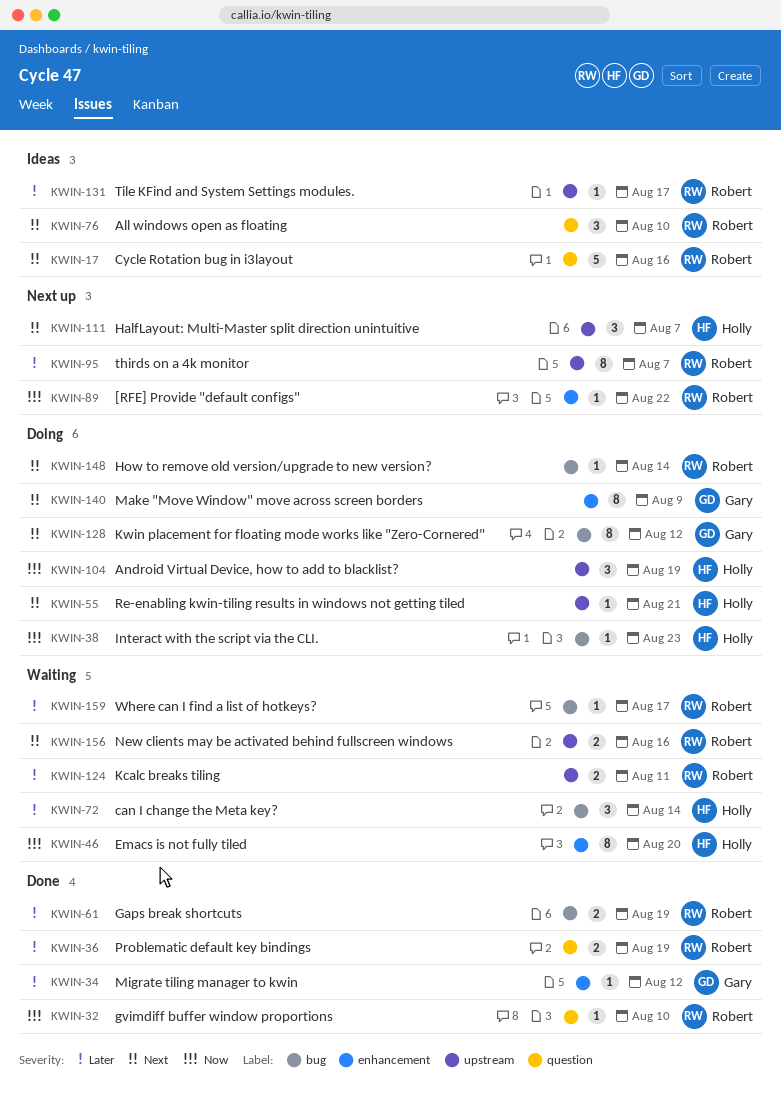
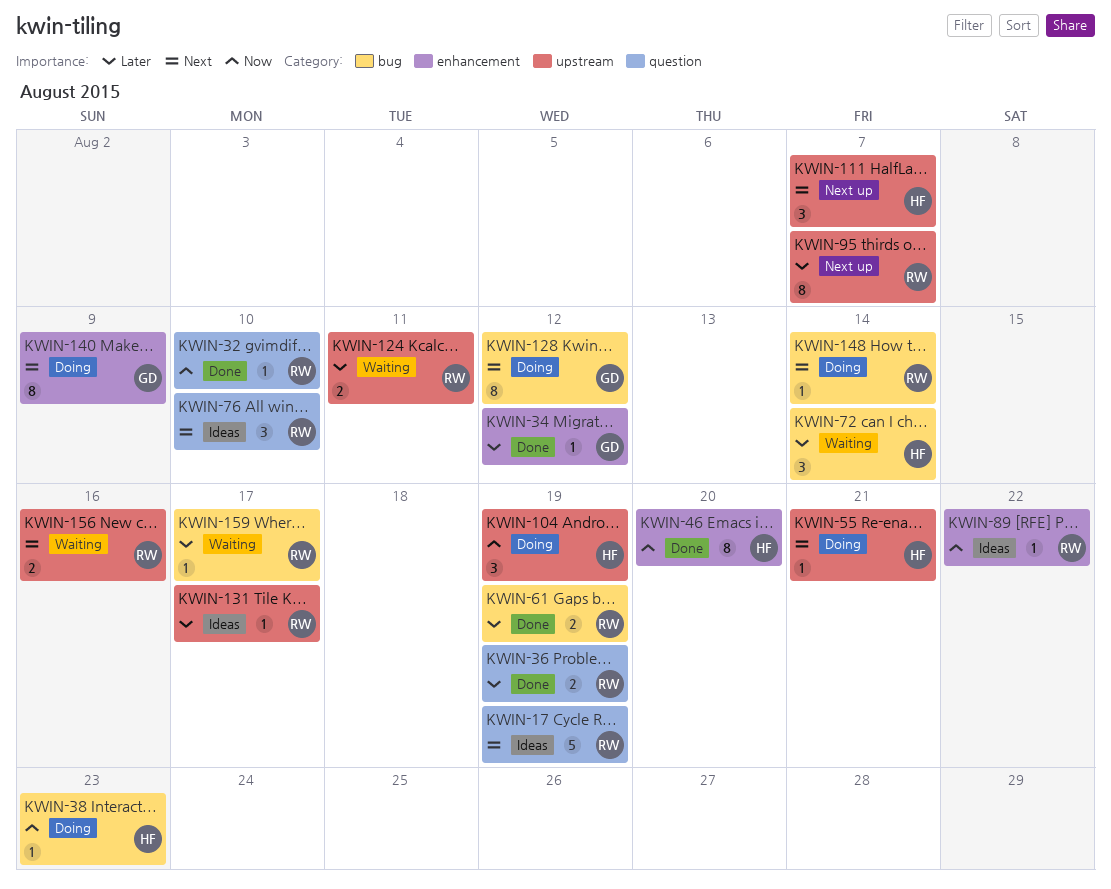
KWIN-17, due: Aug 16 -> Aug 19
KWIN-46, status: Waiting -> Done
KWIN-89, status: Next up -> Ideas

